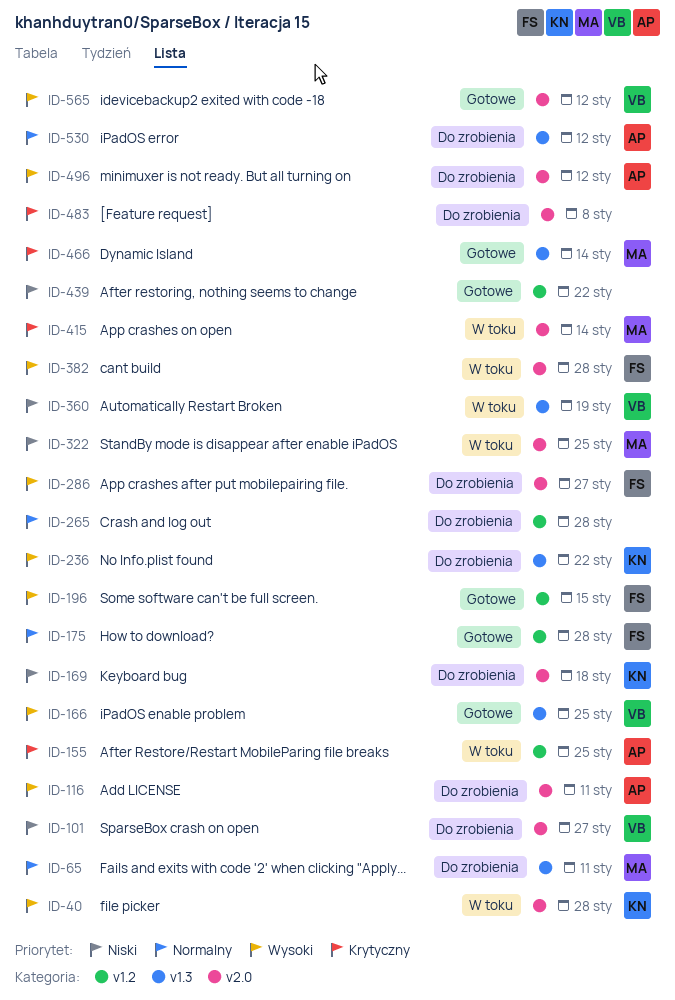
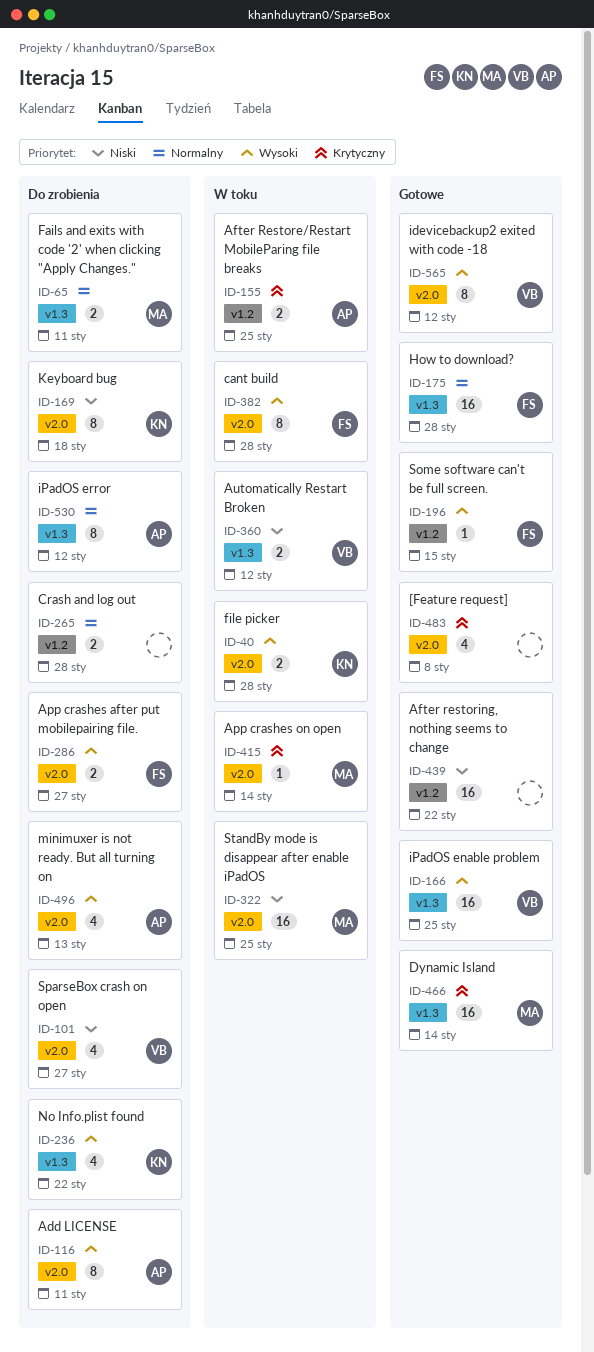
ID-175, label: v1.2 -> v1.3
ID-360, due: Jan 19 -> Jan 12
ID-483, status: Do zrobienia -> Gotowe
ID-496, due: Jan 12 -> Jan 13

